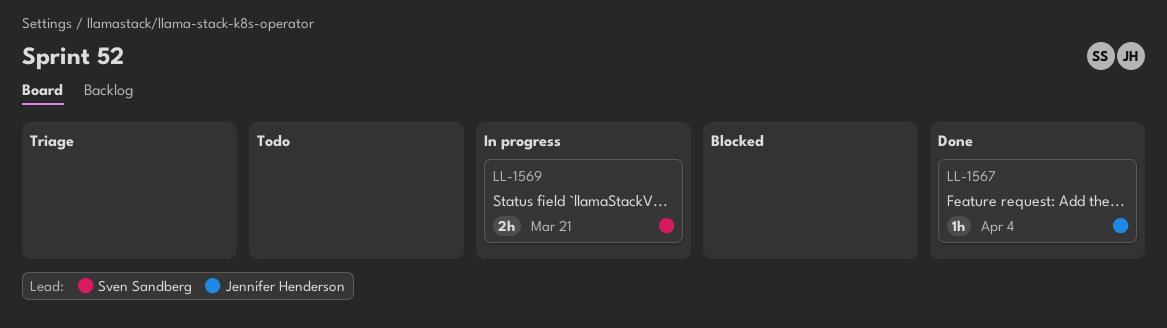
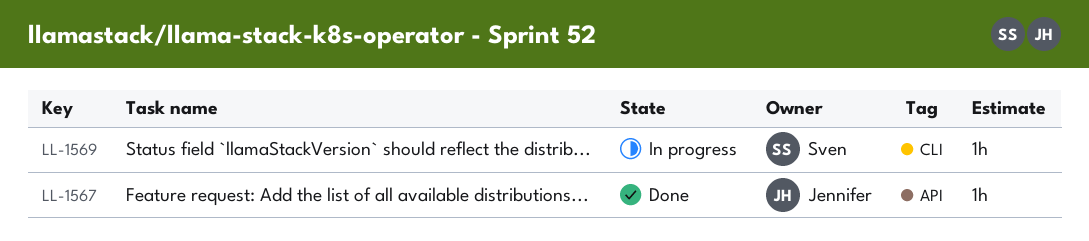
LL-1569, estimate: 2h -> 1h

